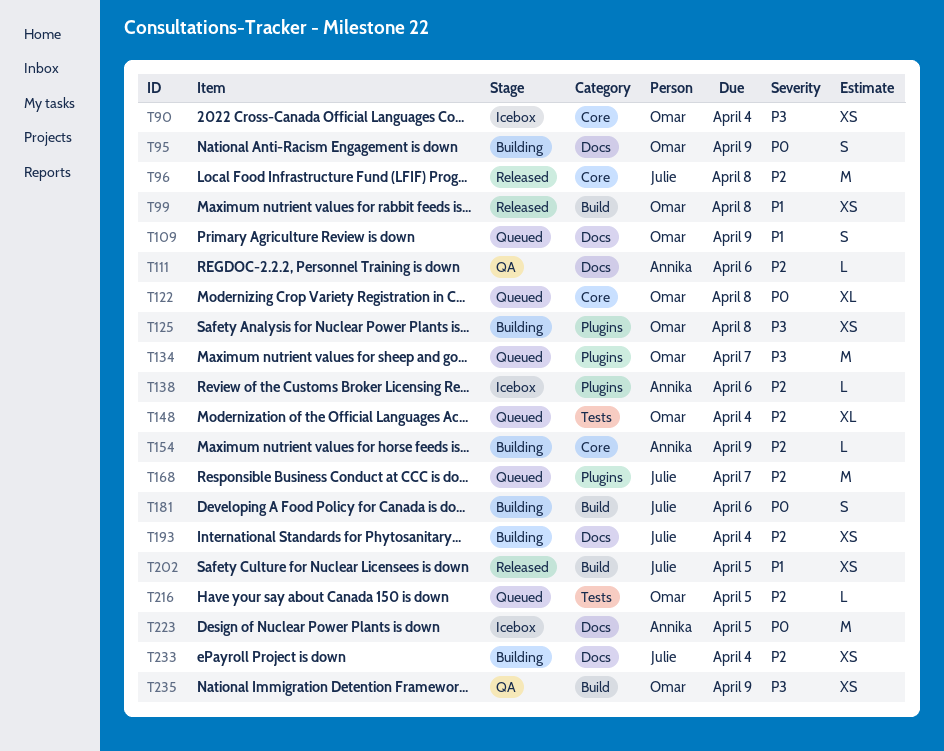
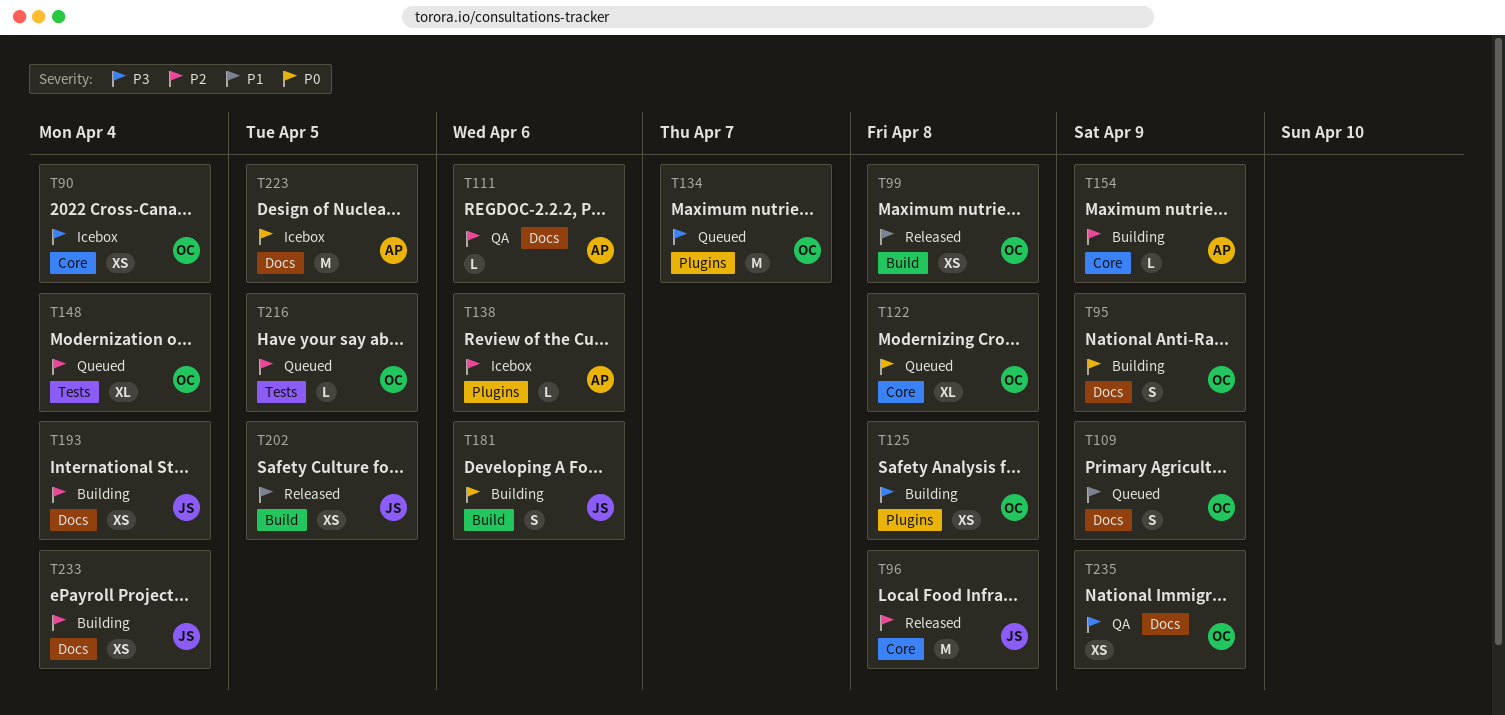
T168: present -> none
T235, label: Build -> Docs

